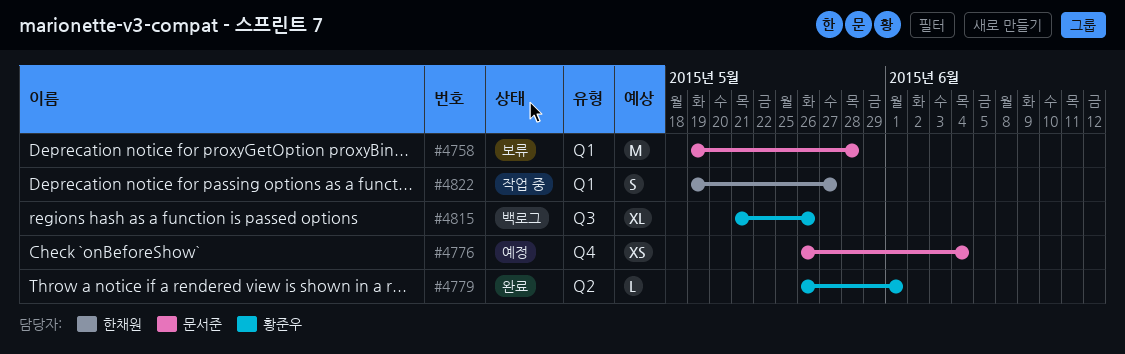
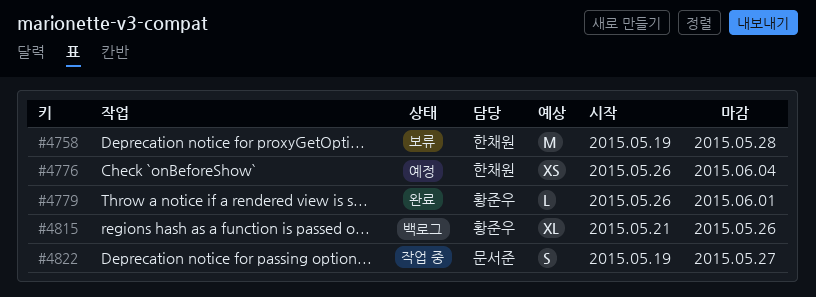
#4758, owner: 문서준 -> 한채원
#4776, owner: 문서준 -> 한채원
#4822, owner: 한채원 -> 문서준

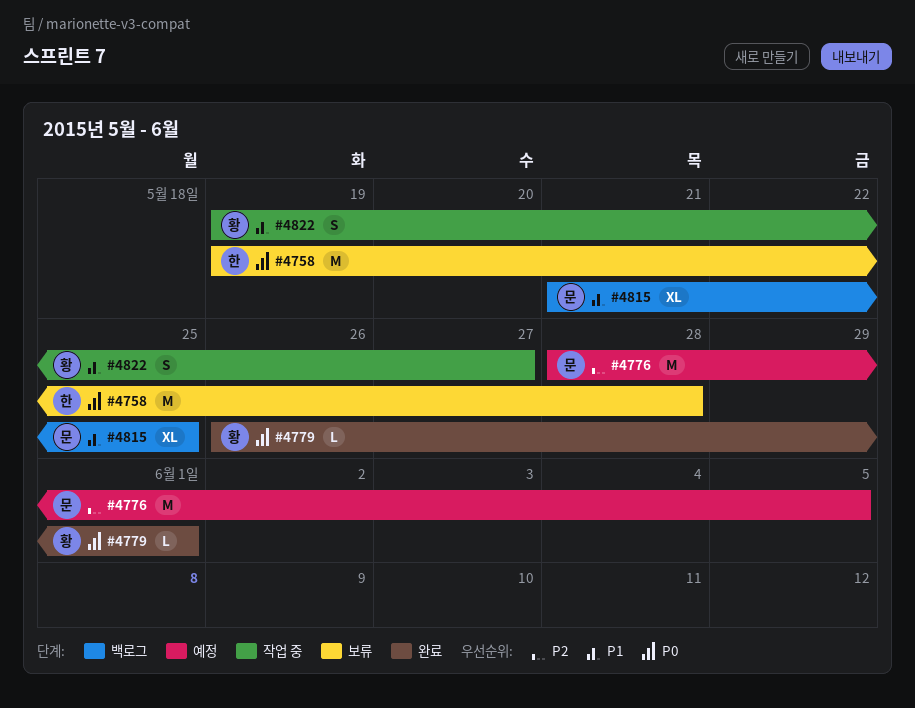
#4776, owner: 한채원 -> 문서준
#4776, estimate: XS -> M
#4776, start: May 26 -> May 28
#4776, due: Jun 4 -> Jun 5
#4815, owner: 황준우 -> 문서준
#4815, due: May 26 -> May 25
#4822, owner: 문서준 -> 황준우

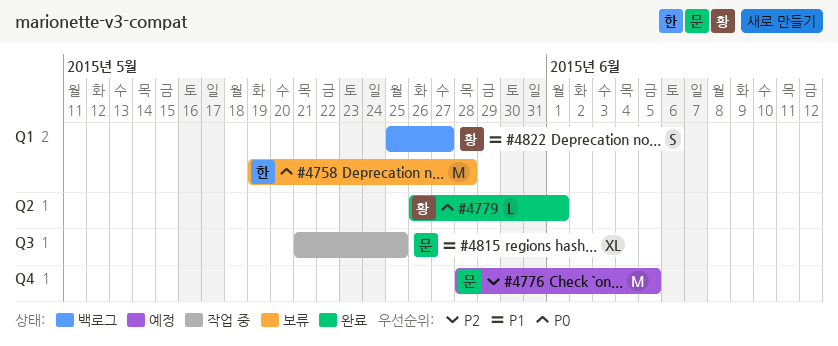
#4815, status: 백로그 -> 작업 중
#4822, status: 작업 중 -> 백로그
#4822, start: May 19 -> May 25

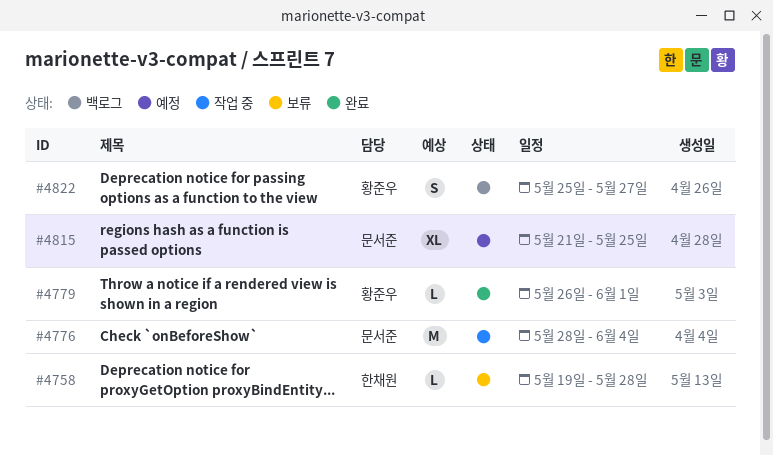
#4758, estimate: M -> L
#4776, status: 예정 -> 작업 중
#4776, due: Jun 5 -> Jun 4
#4815, status: 작업 중 -> 예정

